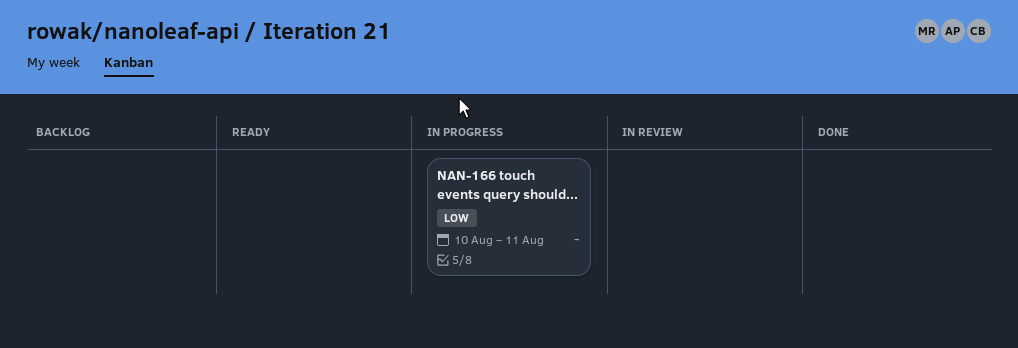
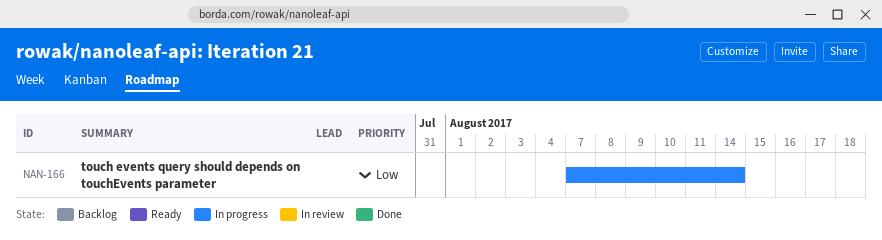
NAN-166, start: Aug 10 -> Aug 7
NAN-166, due: Aug 11 -> Aug 14

